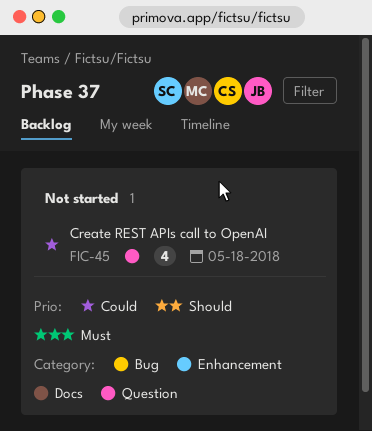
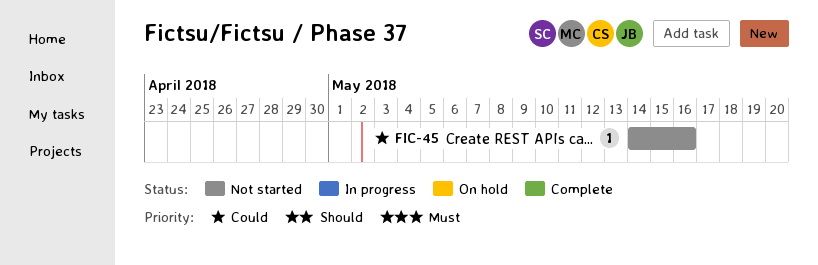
FIC-45, estimate: 4 -> 1
FIC-45, due: May 18 -> May 16

